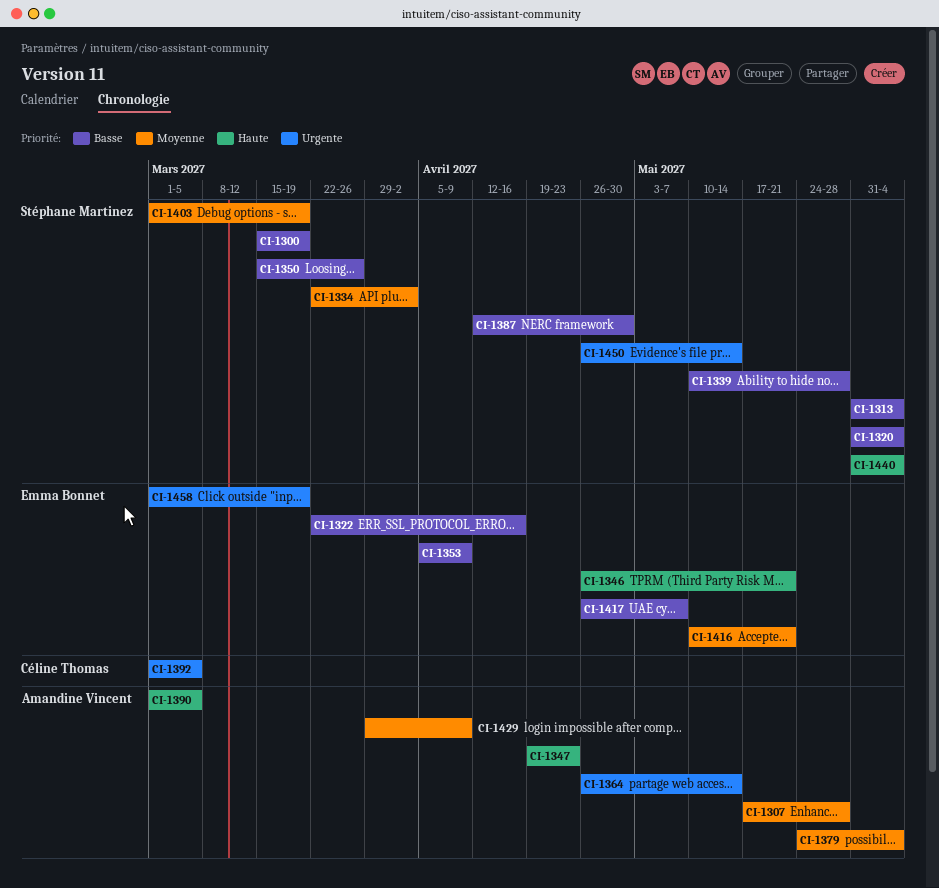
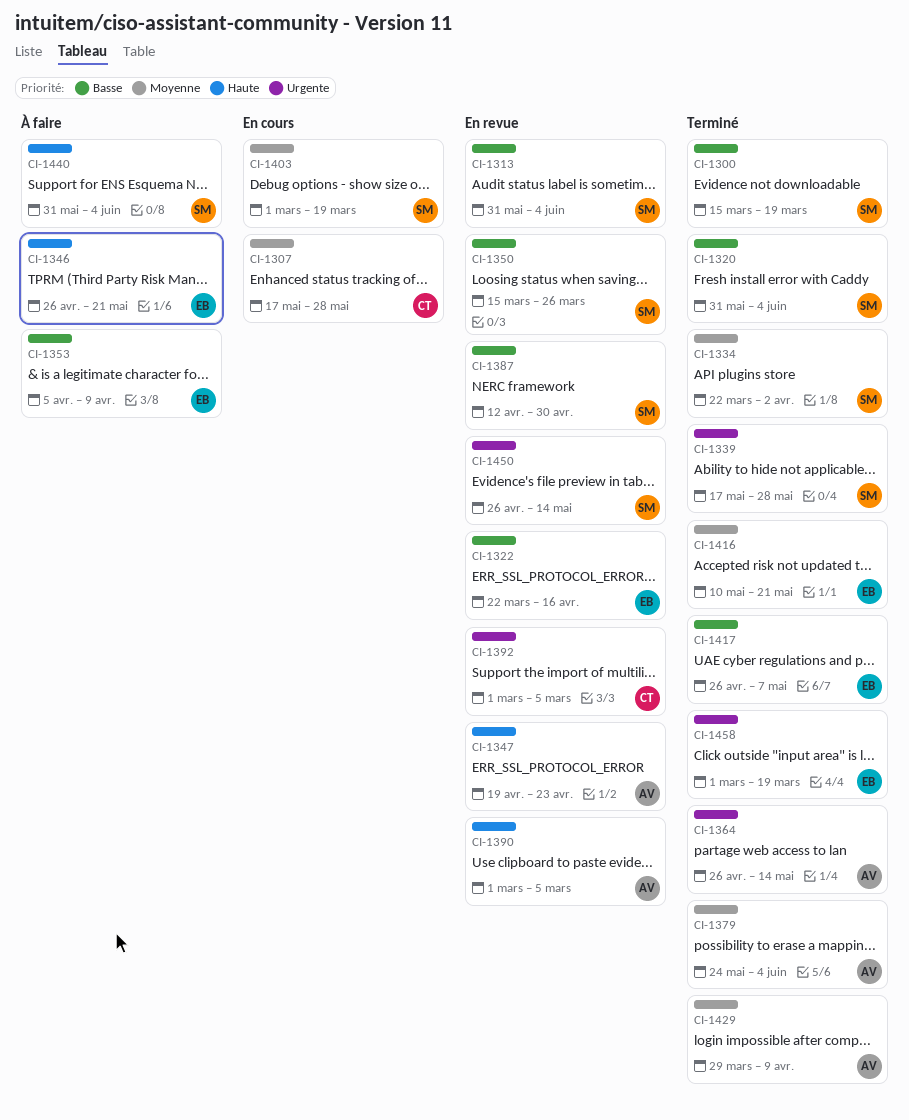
CI-1307, owner: Amandine Vincent -> Céline Thomas
CI-1339, priority: Basse -> Urgente
CI-1339, start: May 10 -> May 17

